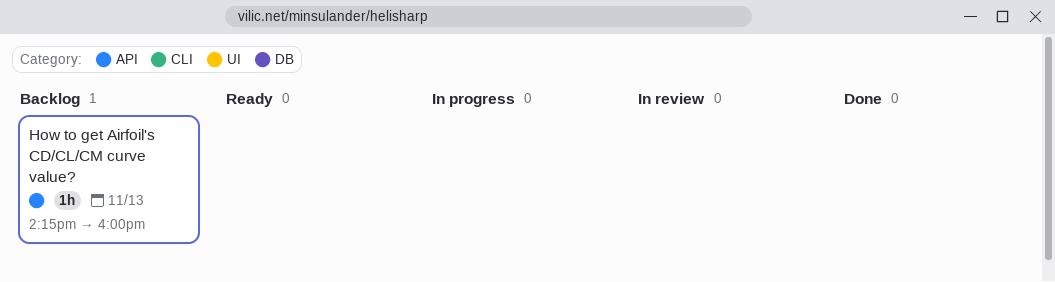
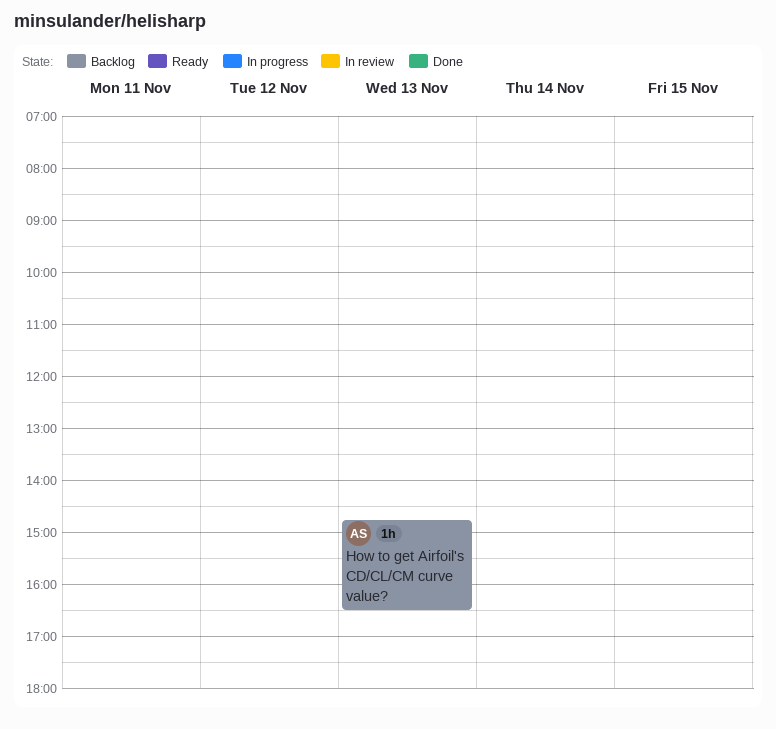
How to get Airfoil's CD/CL/CM curve value?, begins: 14:15 -> 14:45
How to get Airfoil's CD/CL/CM curve value?, ends: 16:00 -> 16:30

